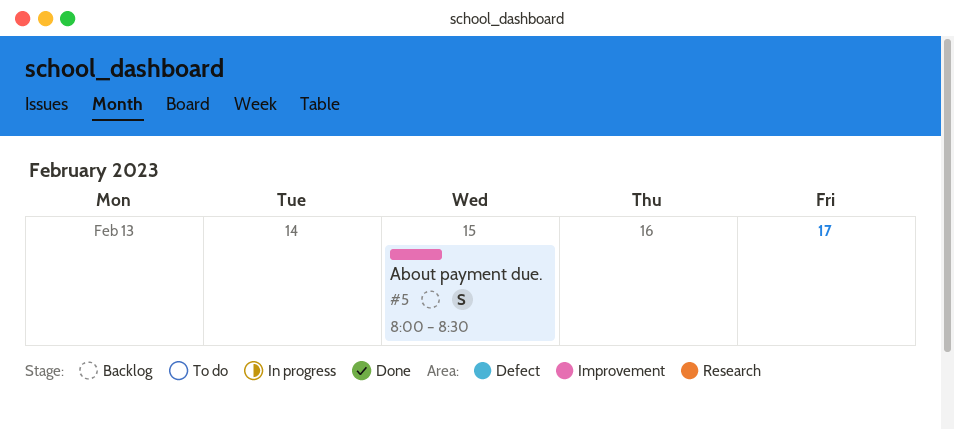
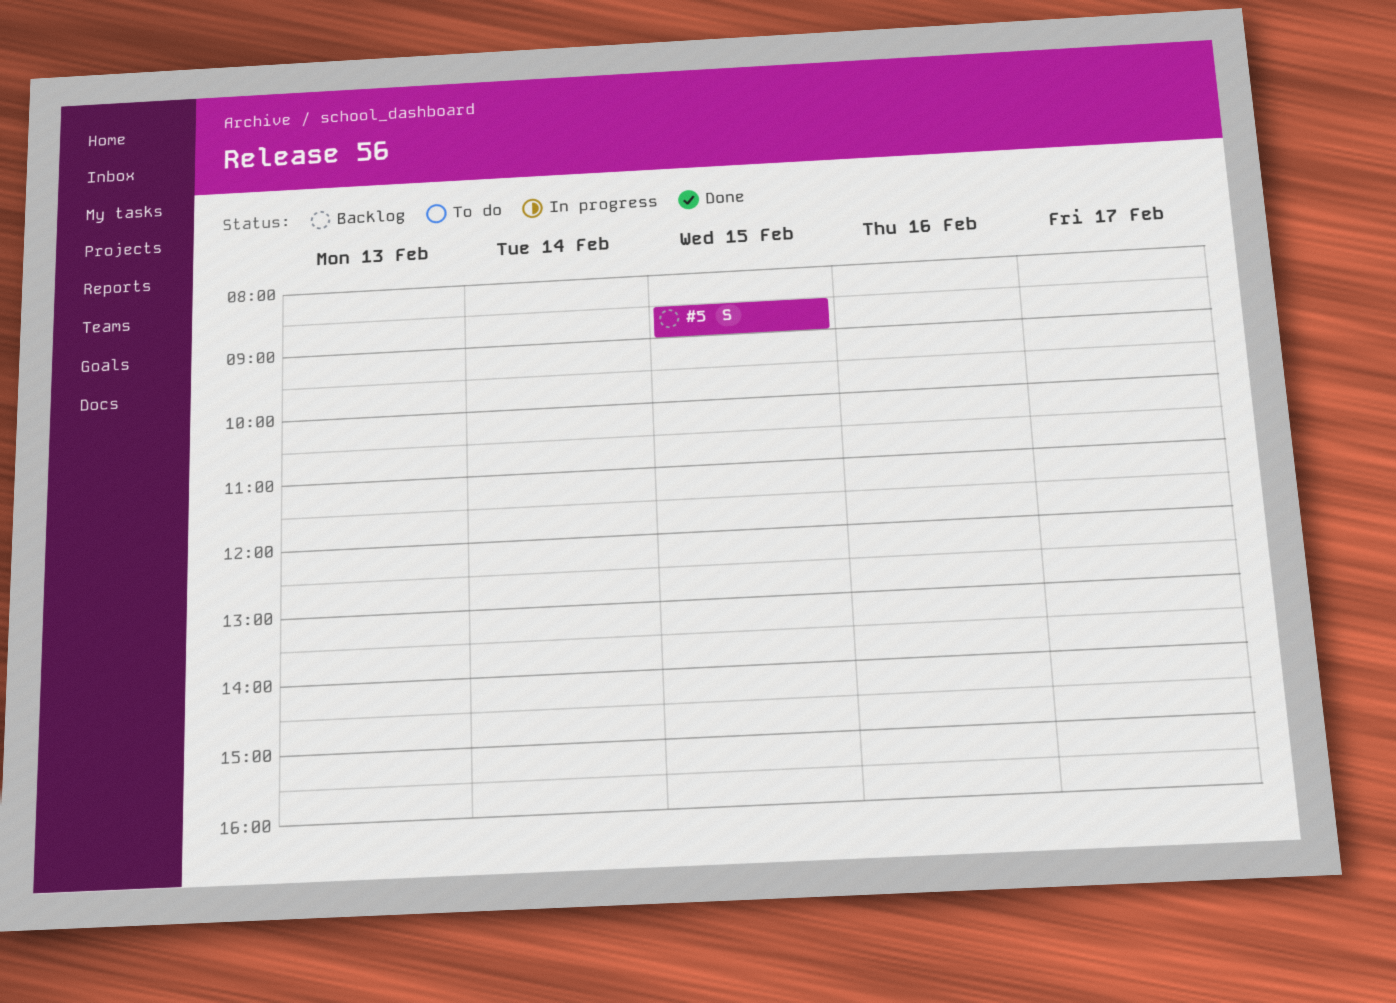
#5, begins: 08:00 -> 08:30
#5, ends: 08:30 -> 09:00

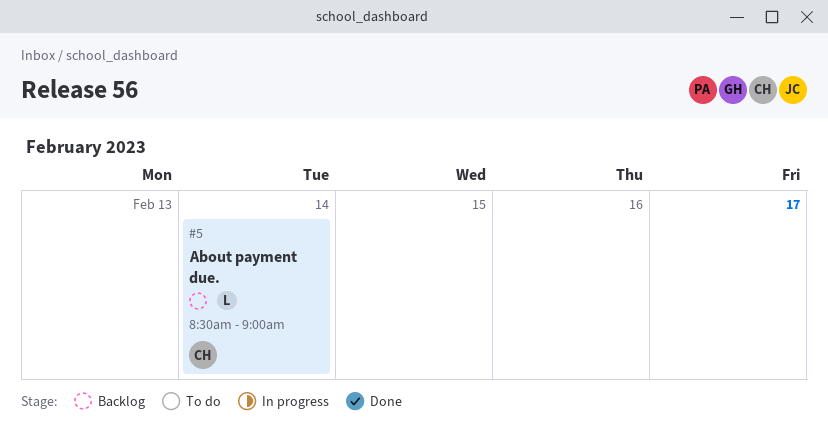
#5, estimate: S -> L
#5, day: Feb 15 -> Feb 14

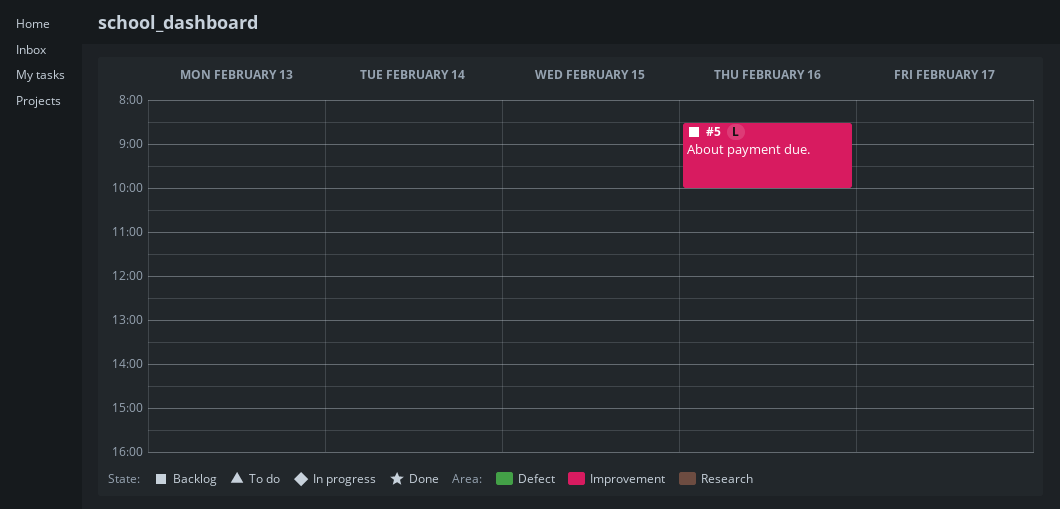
#5, day: Feb 14 -> Feb 16
#5, ends: 09:00 -> 10:00

